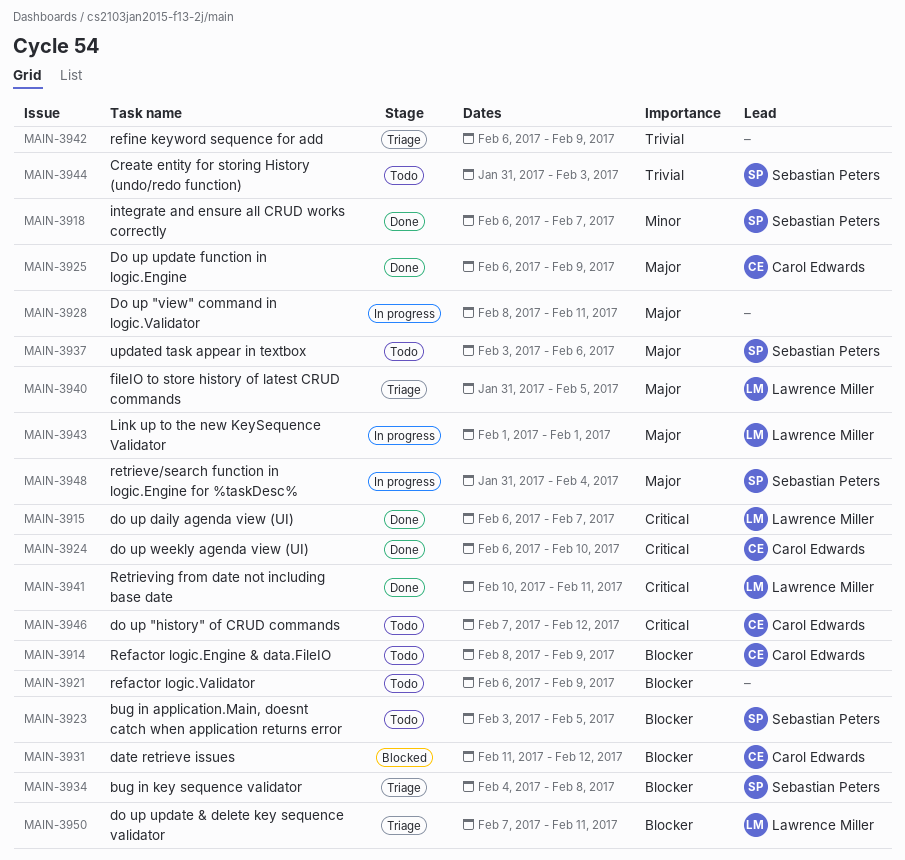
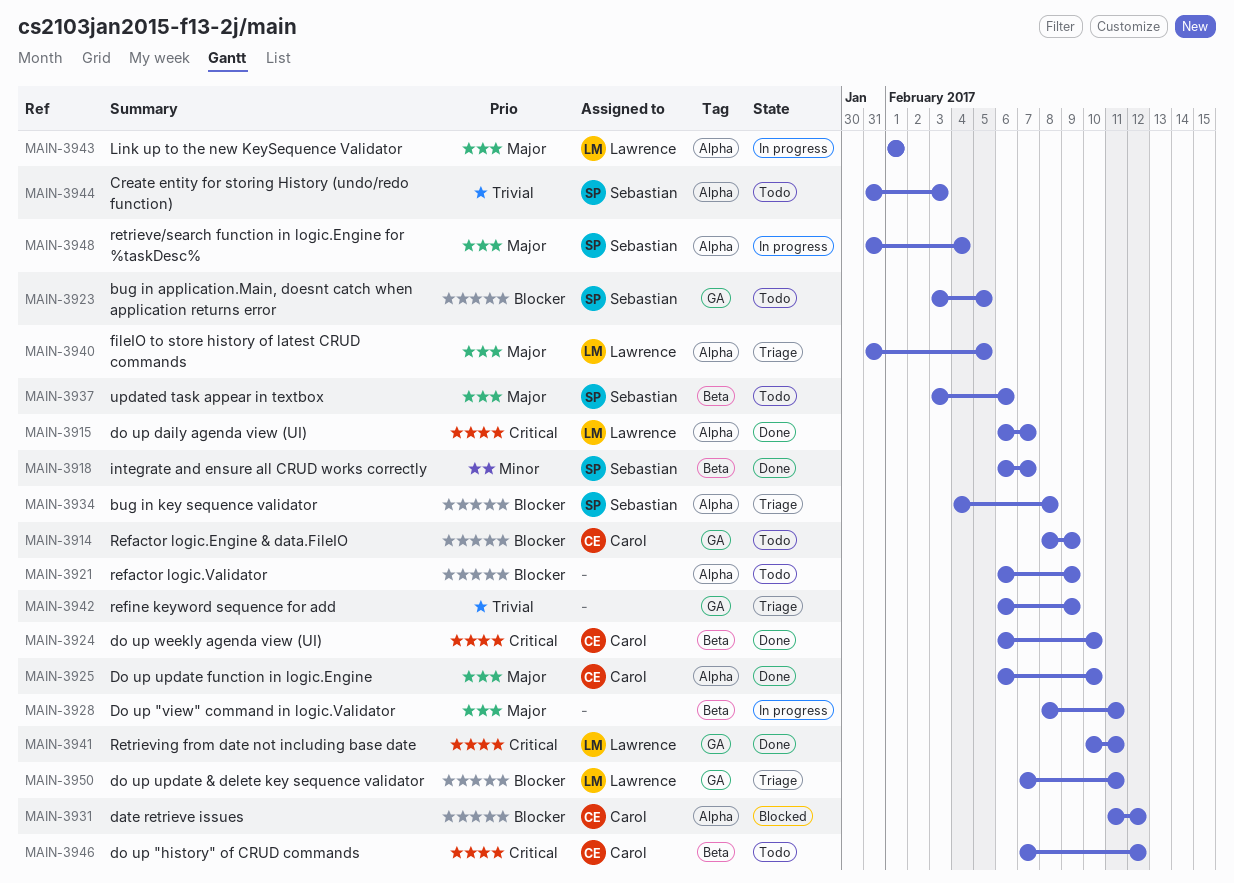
MAIN-3925, due: Feb 9 -> Feb 10

